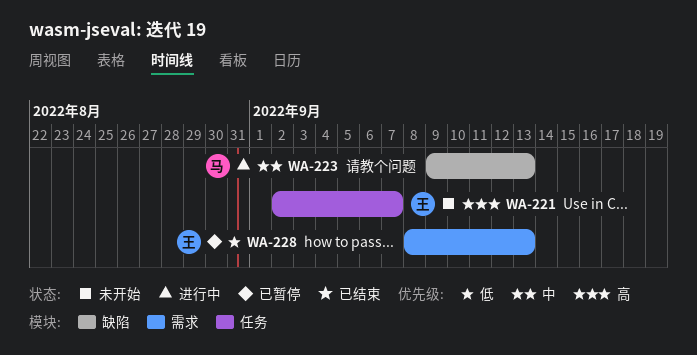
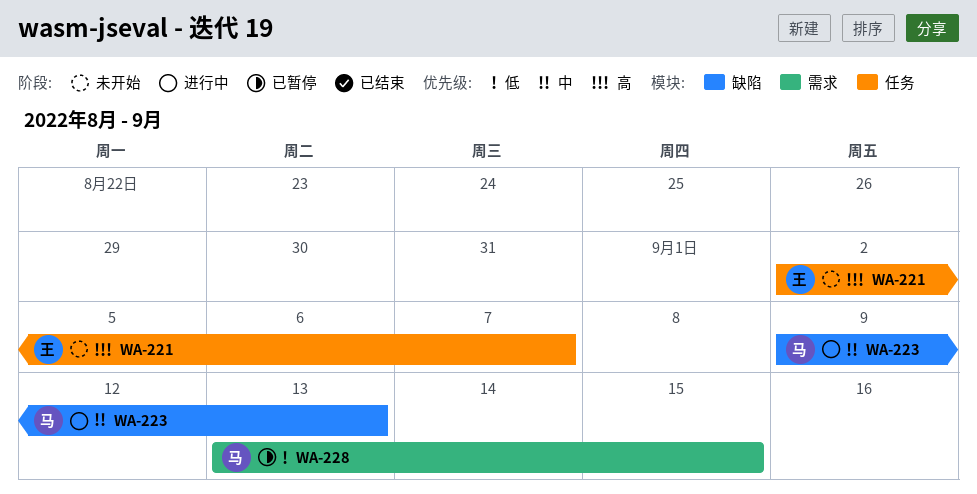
WA-228, owner: 王 -> 马
WA-228, start: Sep 8 -> Sep 13
WA-228, due: Sep 13 -> Sep 15

